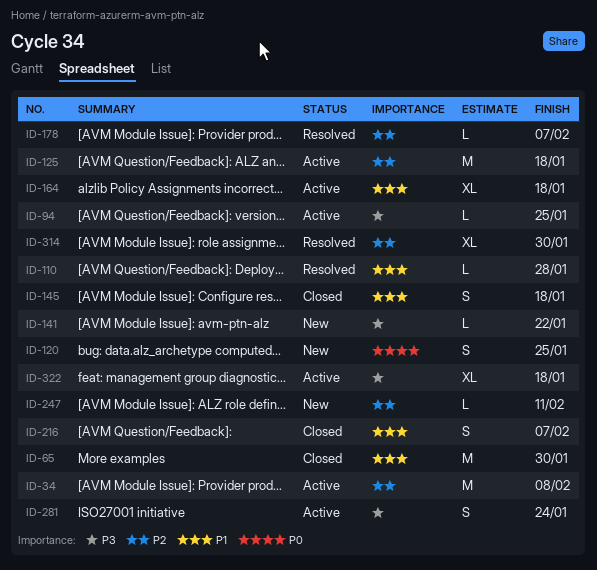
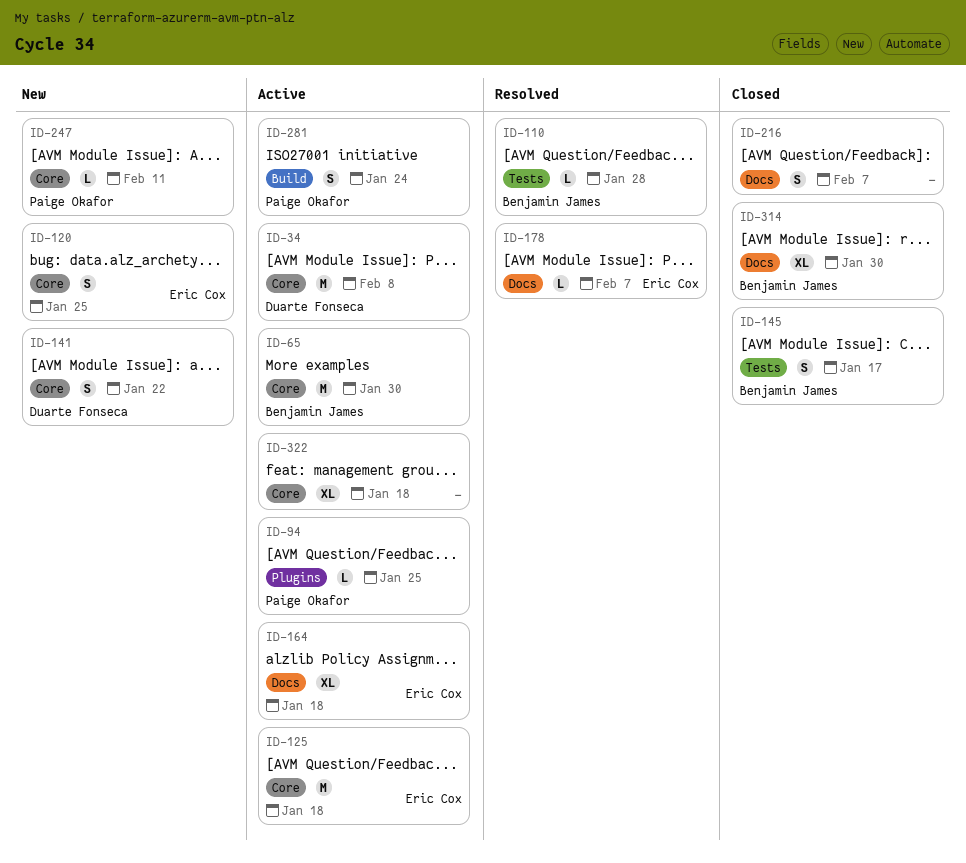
ID-65, status: Closed -> Active
ID-141, estimate: L -> S
ID-145, due: Jan 18 -> Jan 17
ID-314, status: Resolved -> Closed

